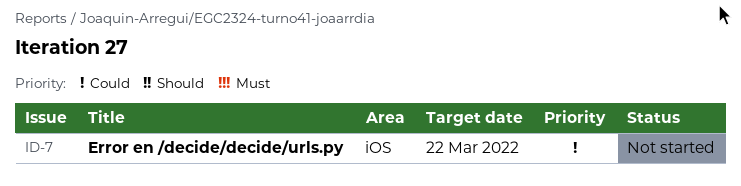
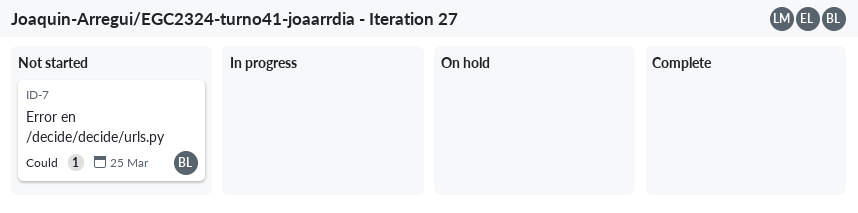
ID-7, due: Mar 22 -> Mar 25

